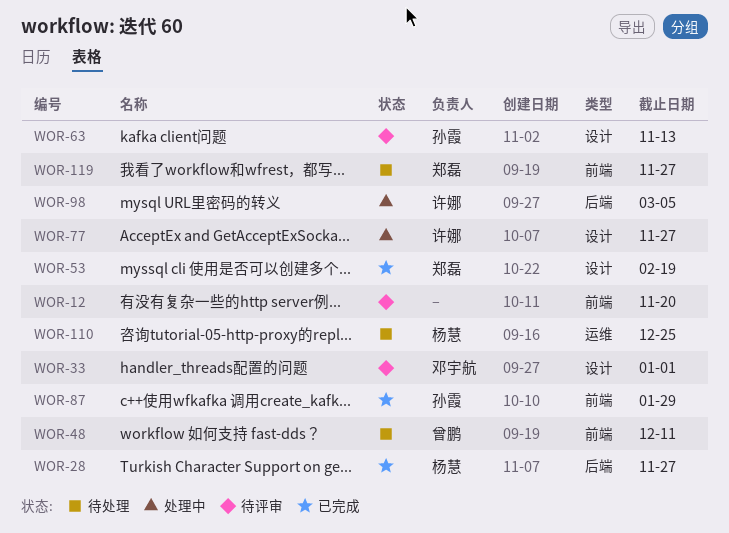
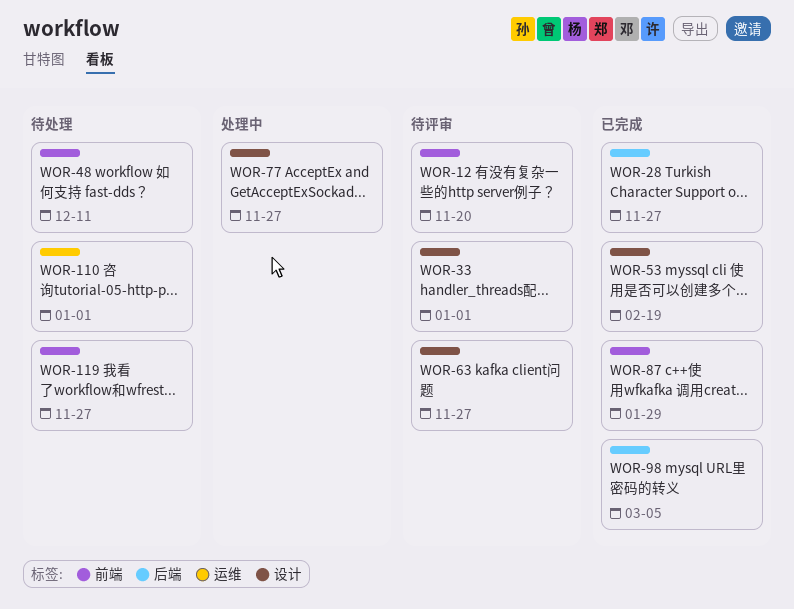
WOR-63, due: Nov 13 -> Nov 27
WOR-98, status: 处理中 -> 已完成
WOR-110, due: Dec 25 -> Jan 1

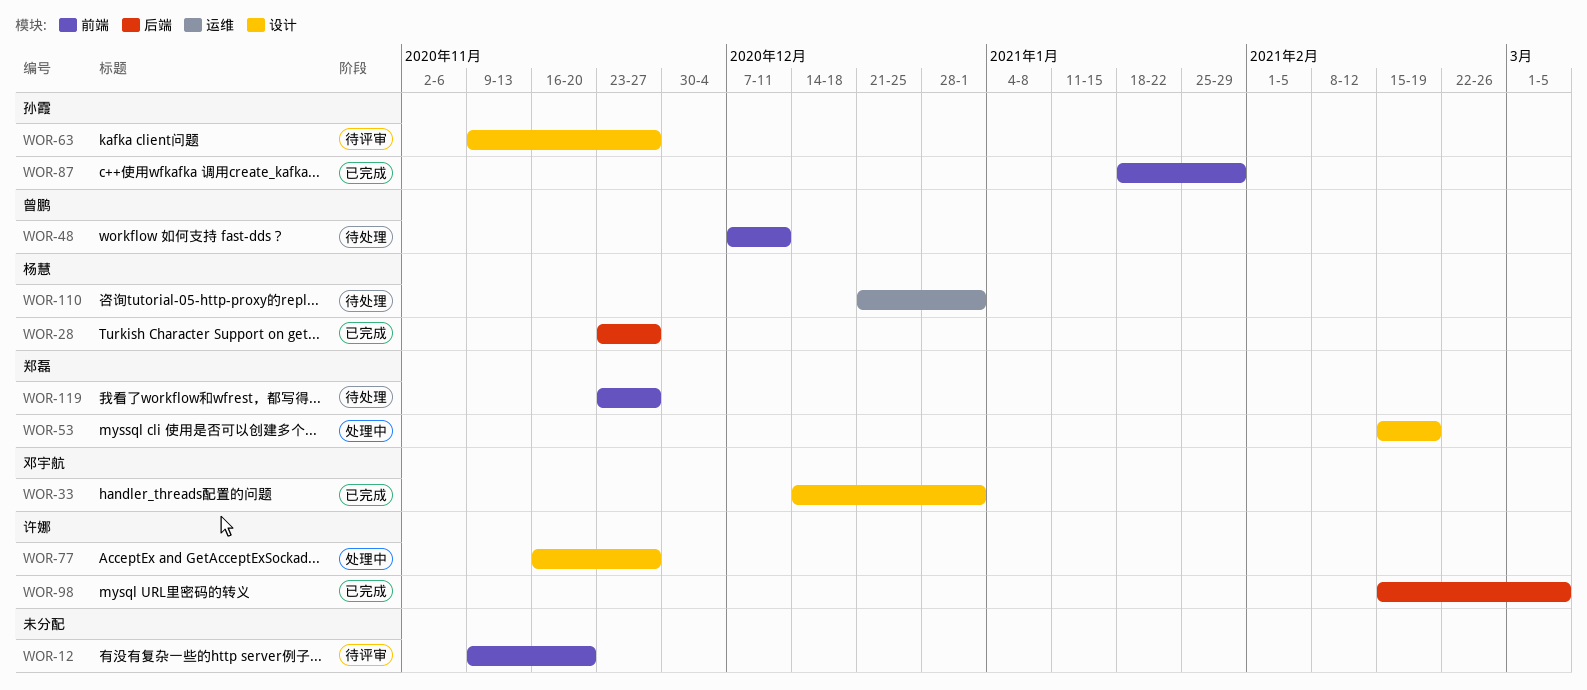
WOR-33, status: 待评审 -> 已完成
WOR-53, status: 已完成 -> 处理中

